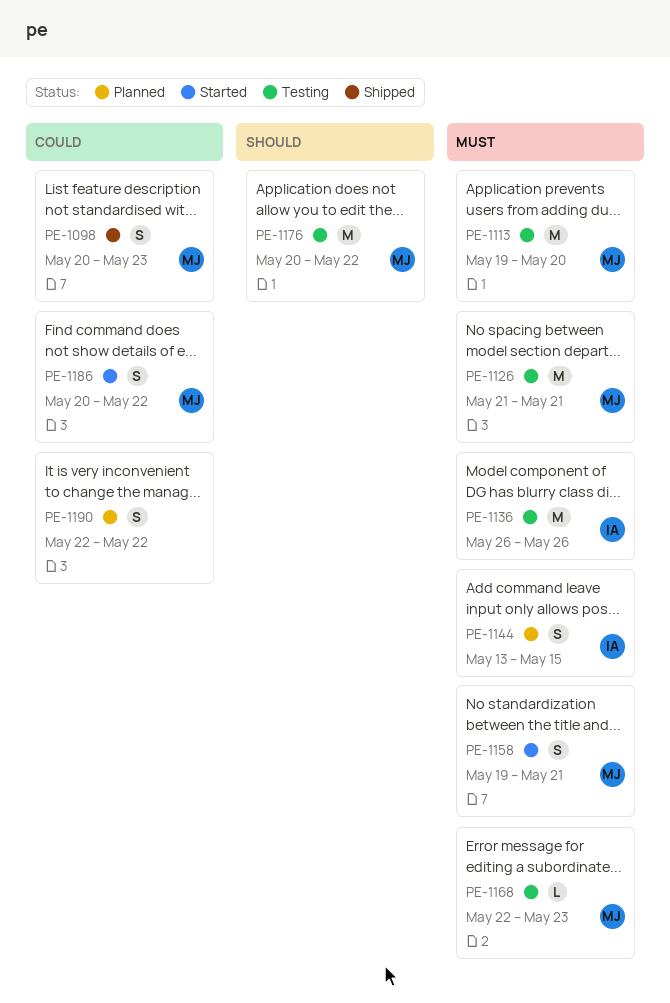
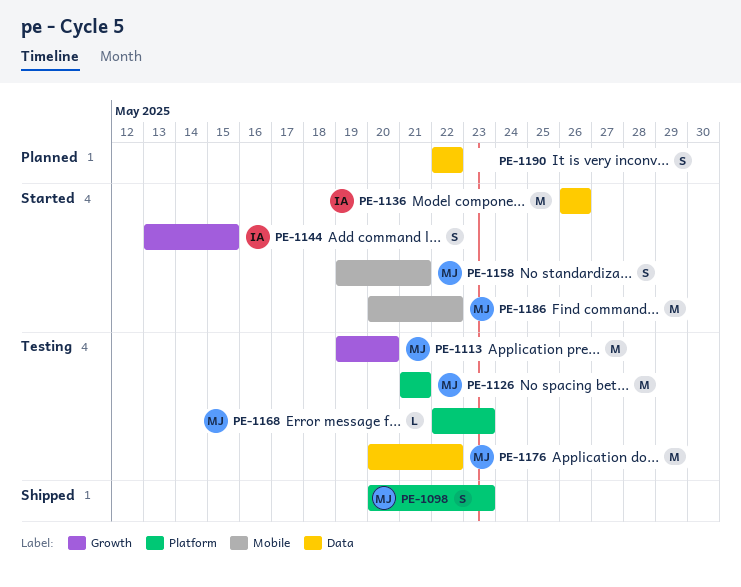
PE-1136, status: Testing -> Started
PE-1144, status: Planned -> Started
PE-1186, estimate: S -> M

